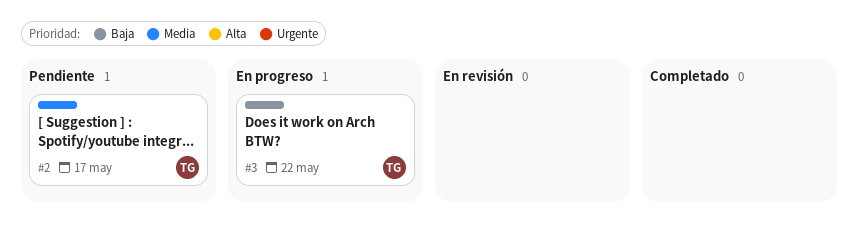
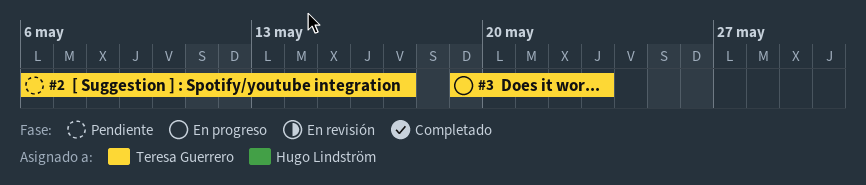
#3, due: May 22 -> May 23

